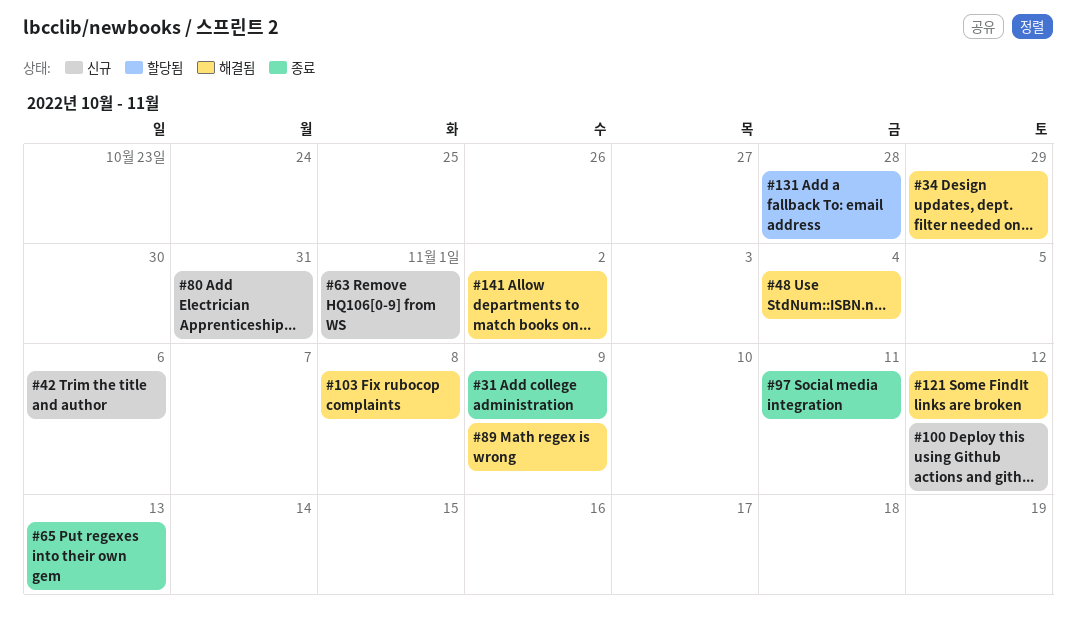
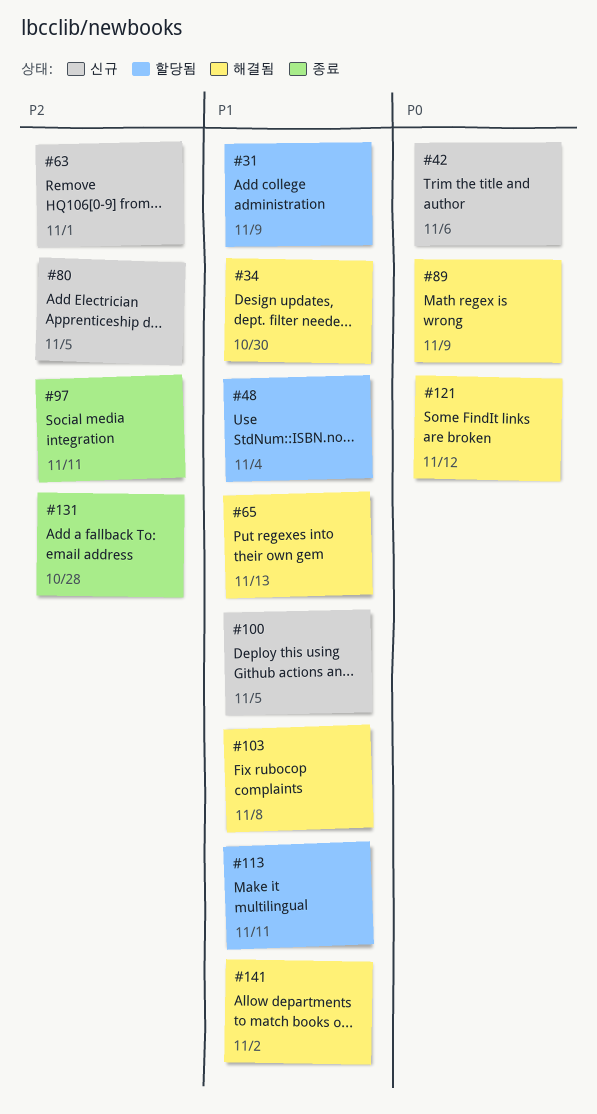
#31, status: 종료 -> 할당됨
#34, due: Oct 29 -> Oct 30
#48, status: 해결됨 -> 할당됨
#65, status: 종료 -> 해결됨
#80, due: Oct 31 -> Nov 5
#100, due: Nov 12 -> Nov 5
#113: none -> present
#131, status: 할당됨 -> 종료

